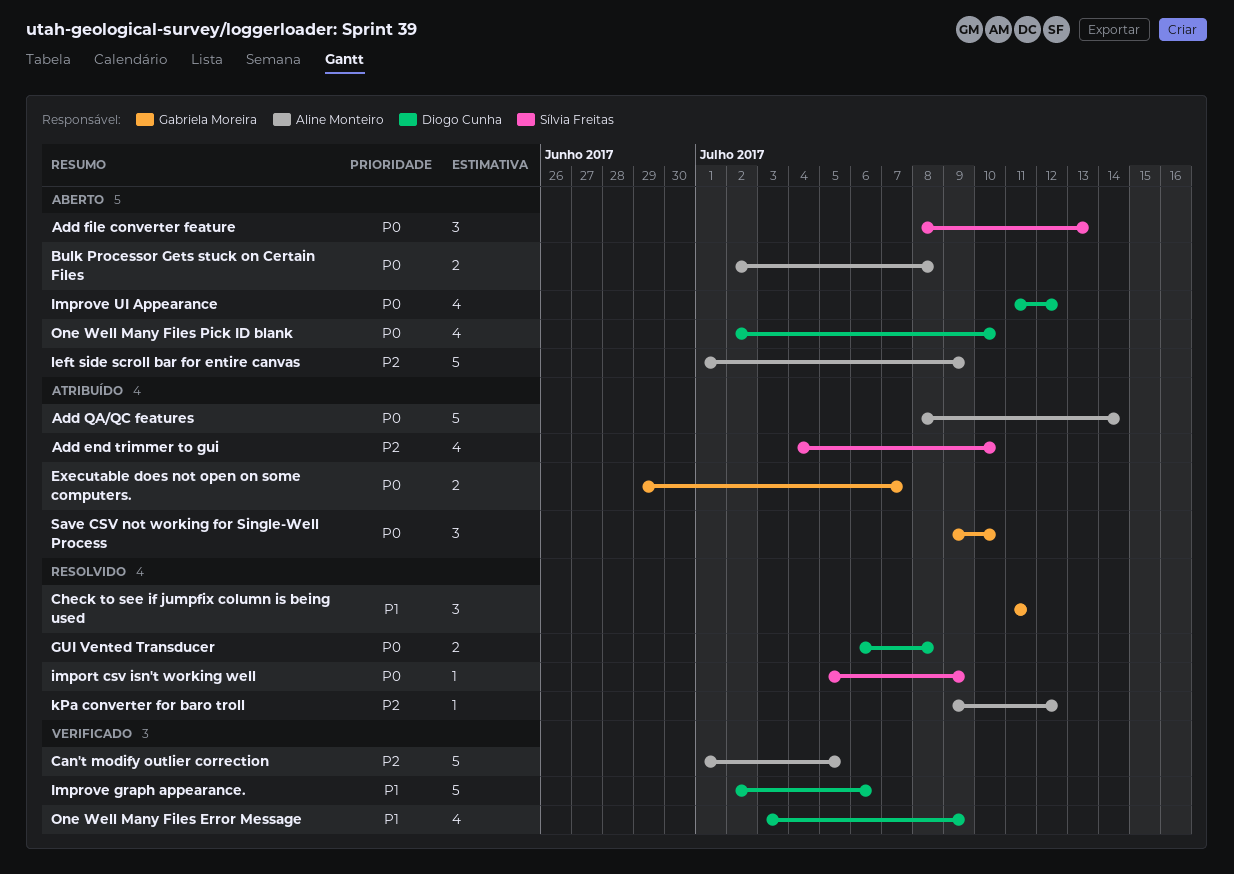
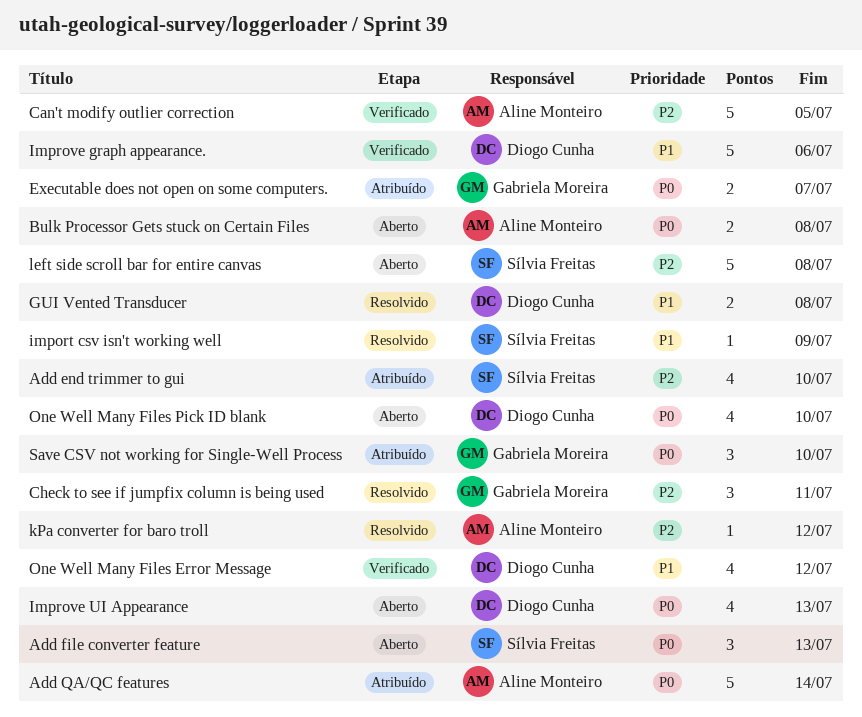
Check to see if jumpfix column is being used, priority: P1 -> P2
GUI Vented Transducer, priority: P0 -> P1
import csv isn't working well, priority: P0 -> P1
Improve UI Appearance, due: Jul 12 -> Jul 13
left side scroll bar for entire canvas, owner: Aline Monteiro -> Sílvia Freitas
left side scroll bar for entire canvas, due: Jul 9 -> Jul 8
One Well Many Files Error Message, due: Jul 9 -> Jul 12

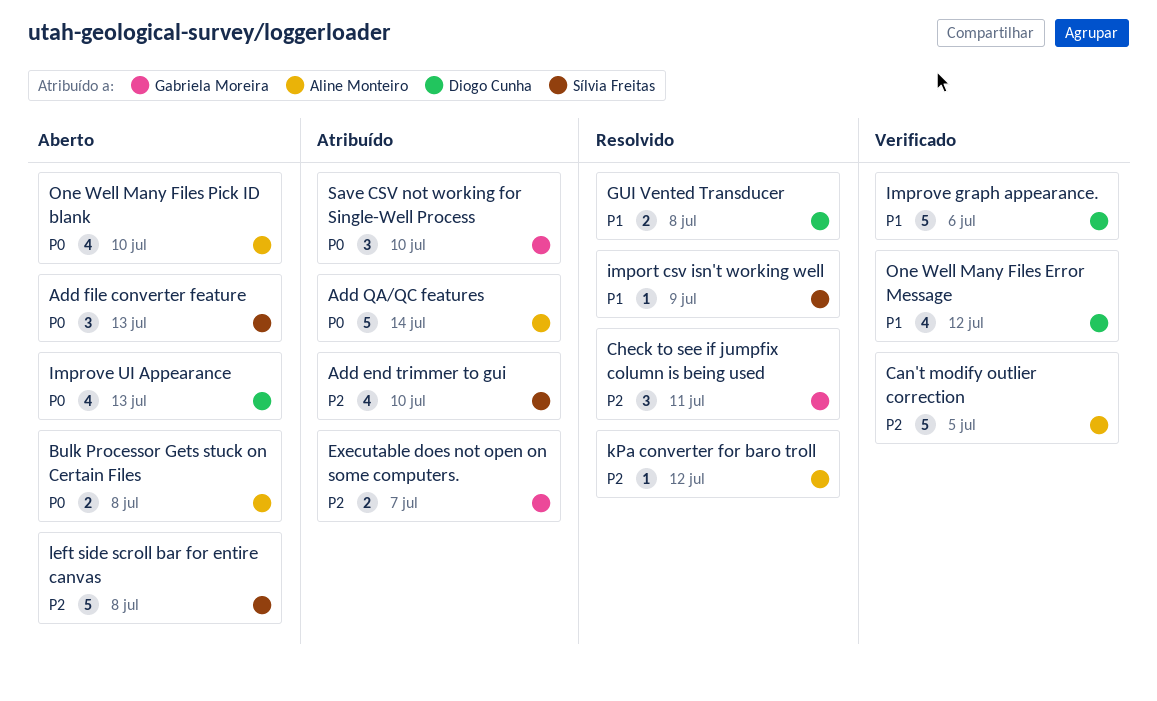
Executable does not open on some computers., priority: P0 -> P2
One Well Many Files Pick ID blank, owner: Diogo Cunha -> Aline Monteiro

